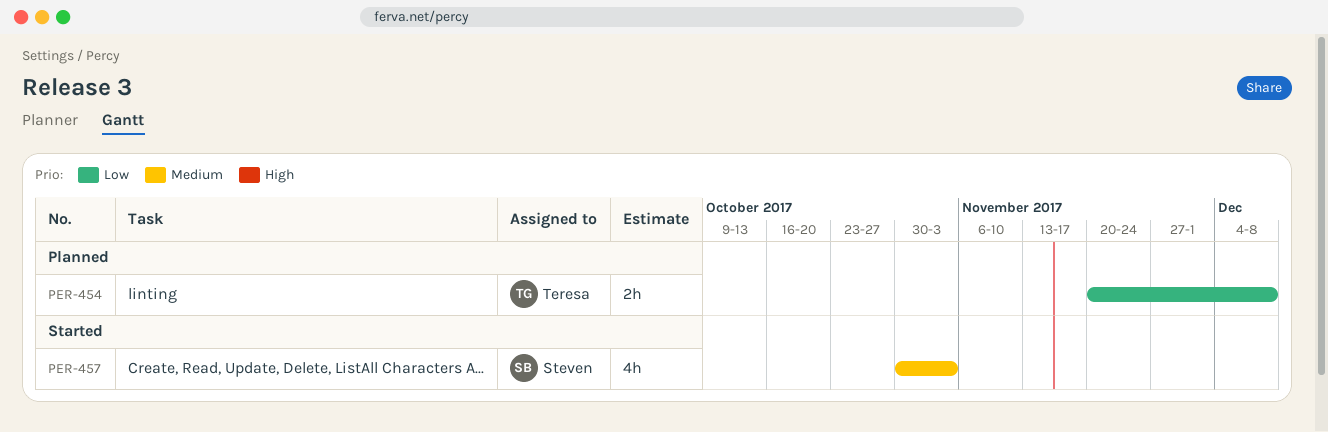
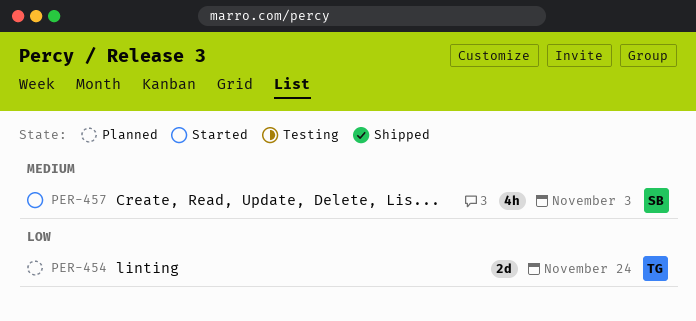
PER-454, estimate: 2h -> 2d
PER-454, due: Dec 8 -> Nov 24

